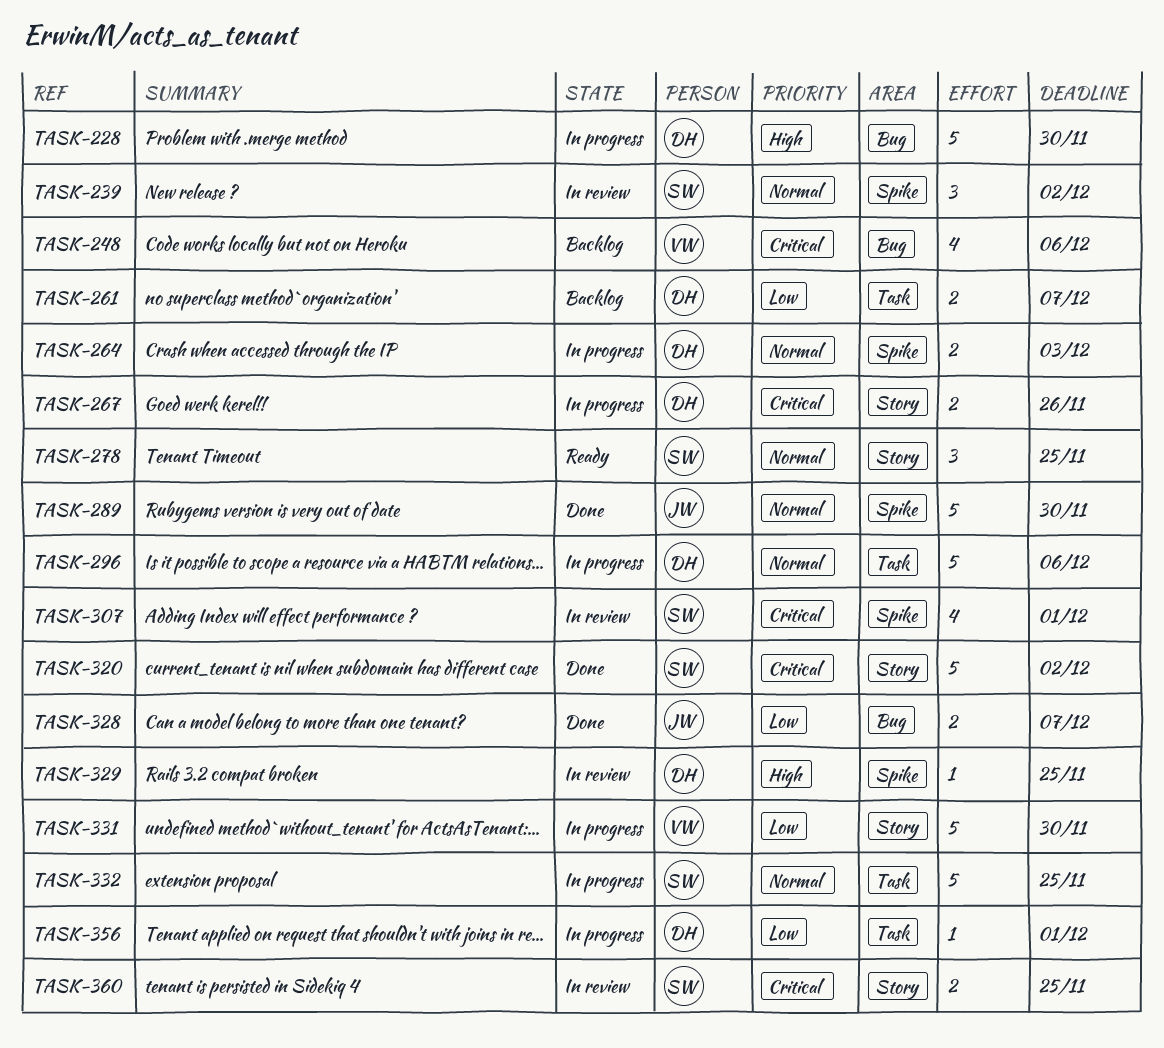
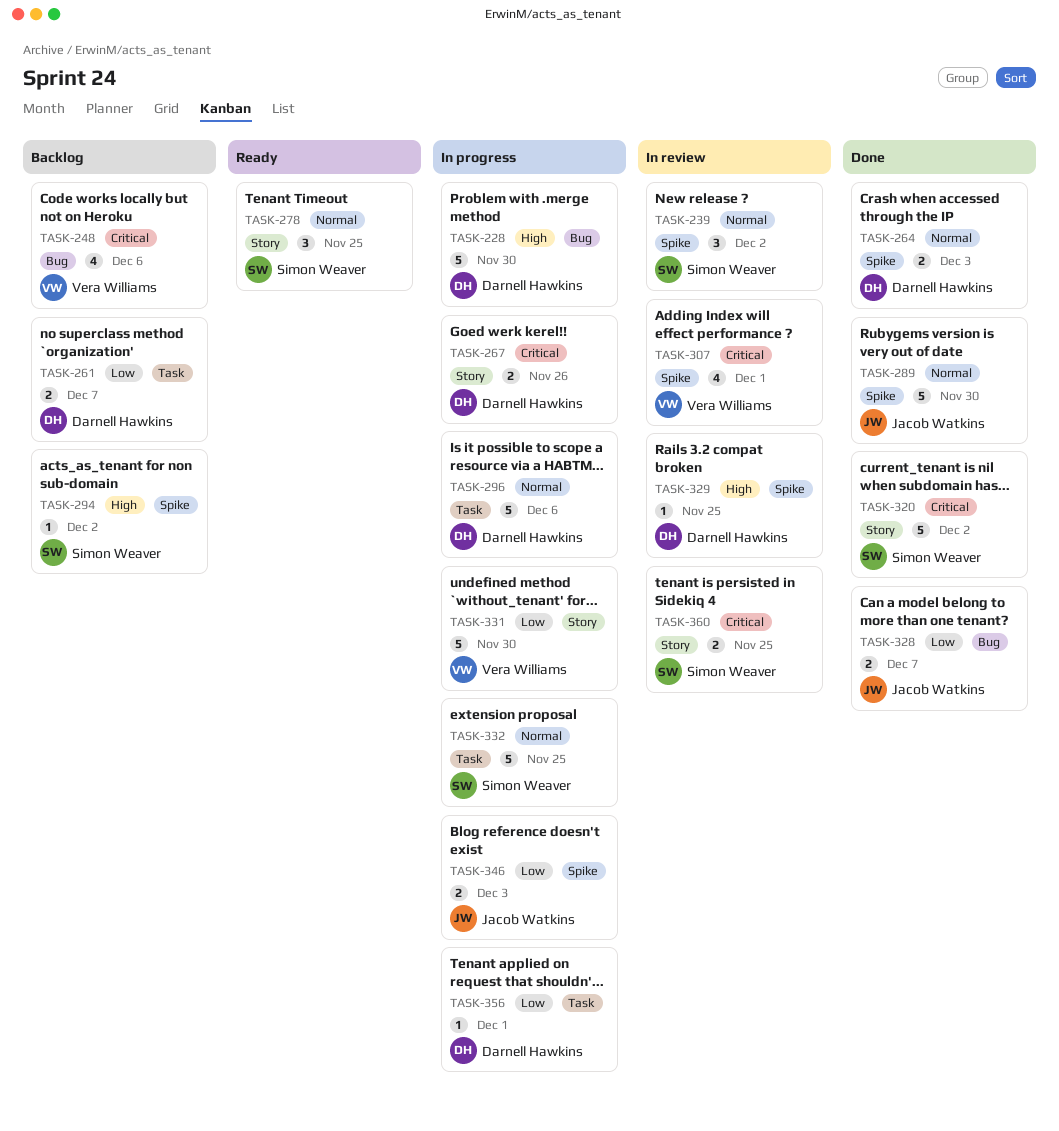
TASK-264, status: In progress -> Done
TASK-294: none -> present
TASK-307, owner: Simon Weaver -> Vera Williams
TASK-346: none -> present

